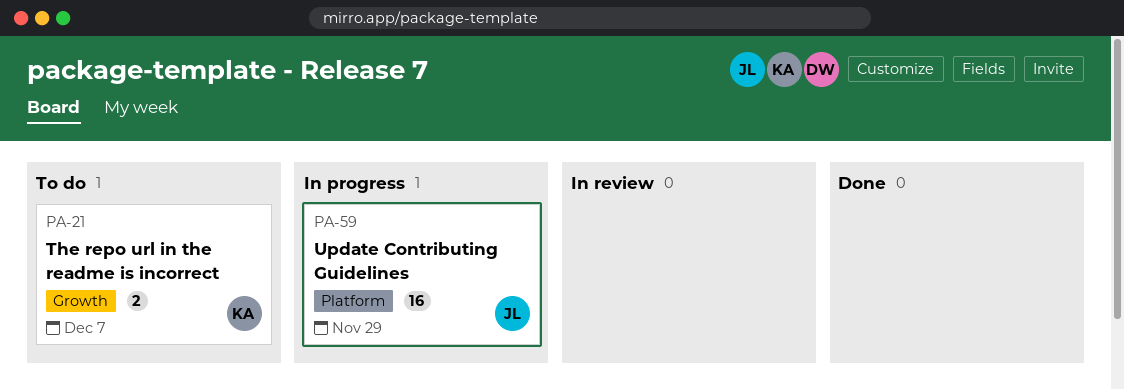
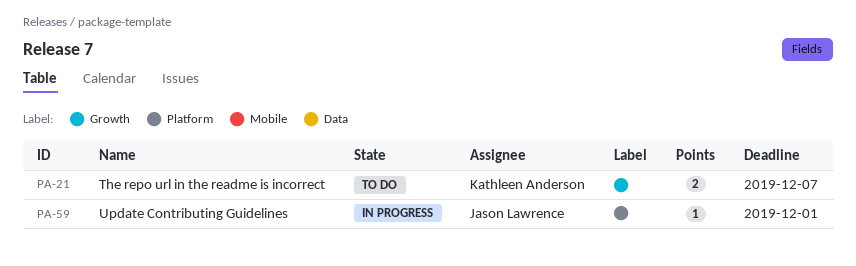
PA-59, estimate: 16 -> 1
PA-59, due: Nov 29 -> Dec 1

